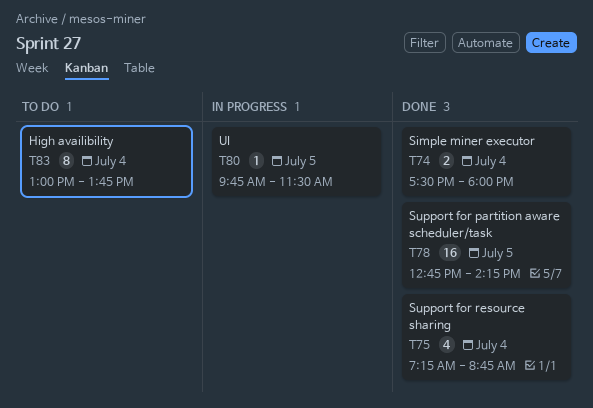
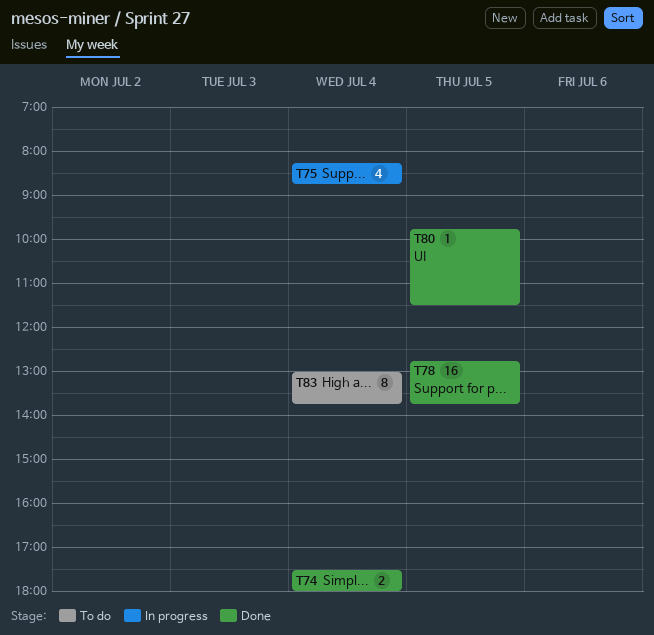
T75, status: Done -> In progress
T75, begins: 07:15 -> 08:15
T78, ends: 14:15 -> 13:45
T80, status: In progress -> Done

